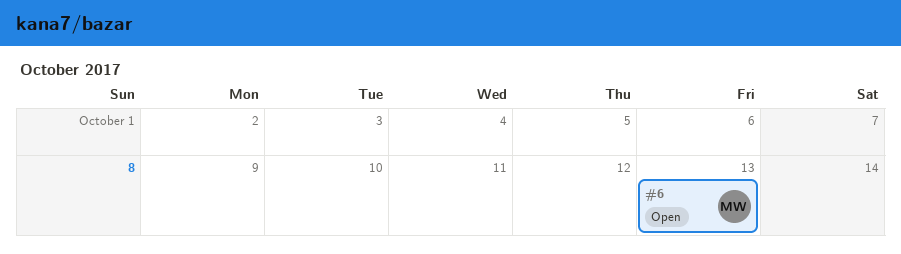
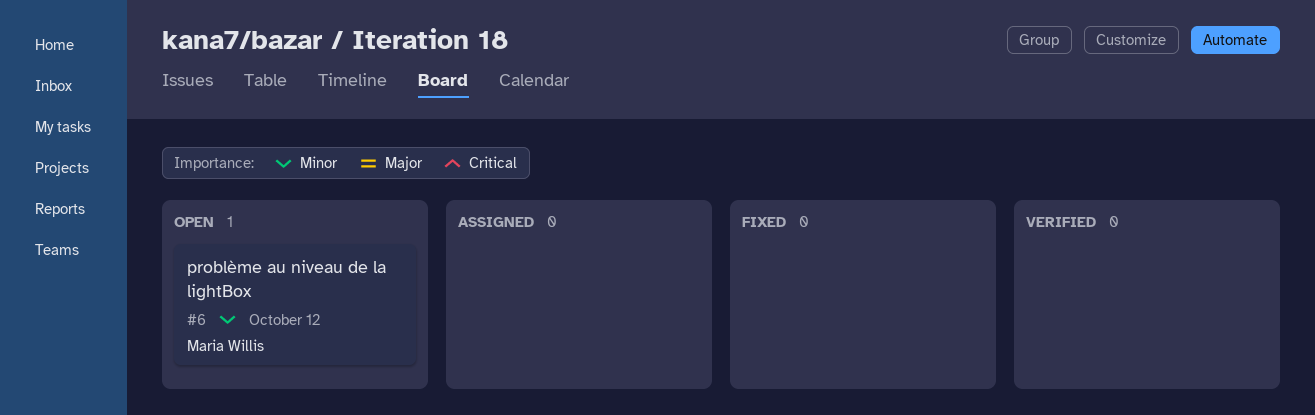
#6, due: Oct 13 -> Oct 12

